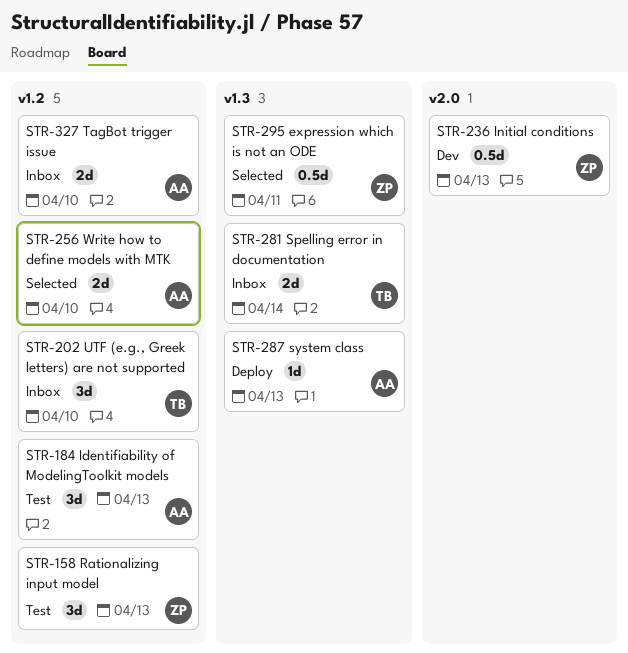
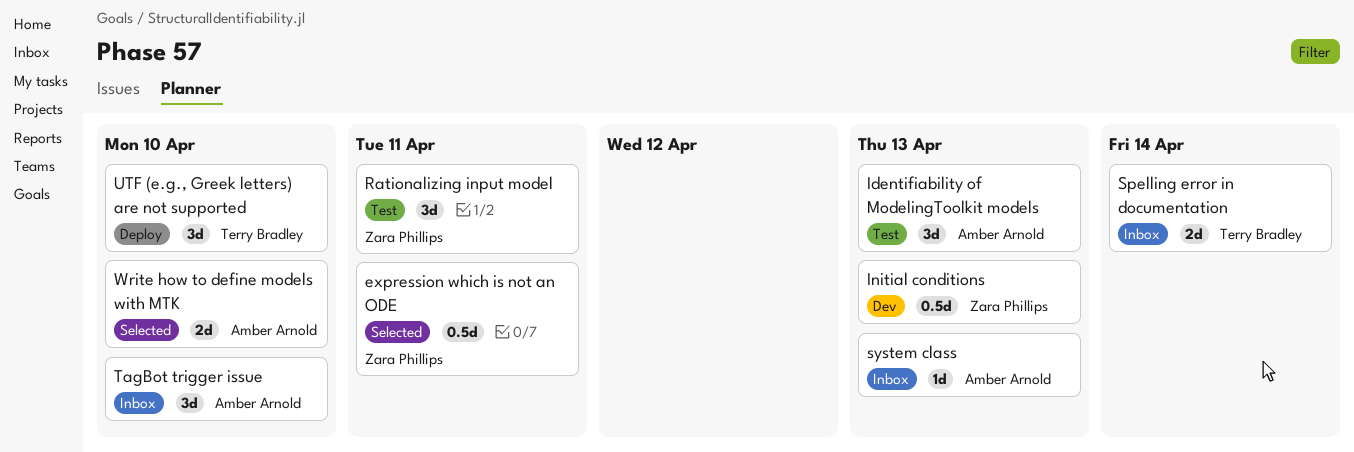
Rationalizing input model, due: Apr 13 -> Apr 11
system class, status: Deploy -> Inbox
TagBot trigger issue, estimate: 2d -> 3d
UTF (e.g., Greek letters) are not supported, status: Inbox -> Deploy

